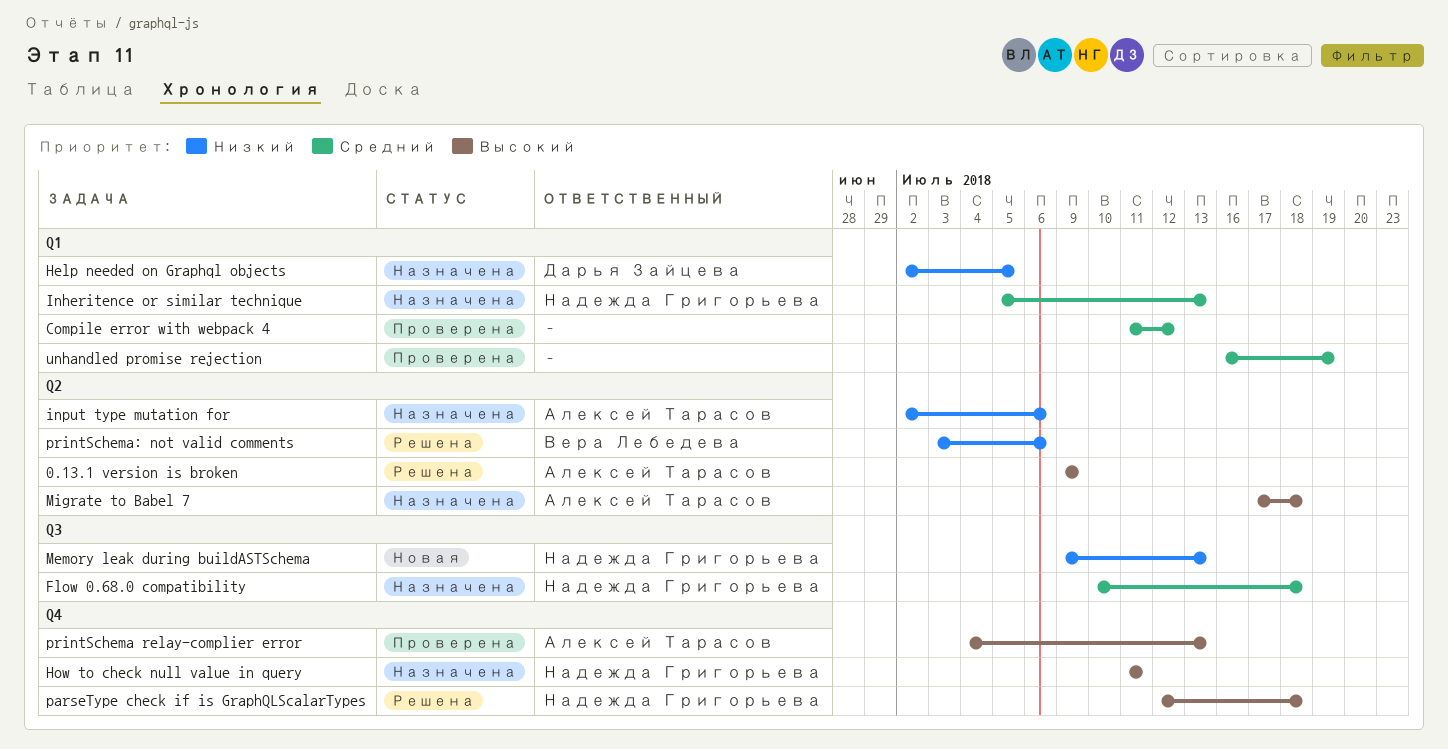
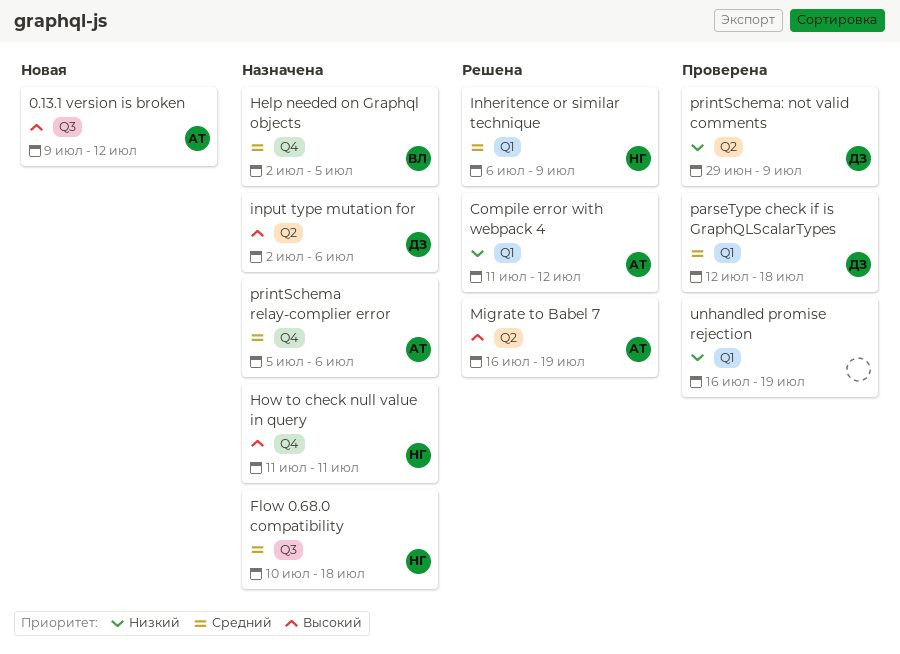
0.13.1 version is broken, status: Решена -> Новая
0.13.1 version is broken, label: Q2 -> Q3
0.13.1 version is broken, due: Jul 9 -> Jul 12
Compile error with webpack 4, status: Проверена -> Решена
Compile error with webpack 4, owner: none -> Алексей Тарасов
Compile error with webpack 4, priority: Средний -> Низкий
Help needed on Graphql objects, owner: Дарья Зайцева -> Вера Лебедева
Help needed on Graphql objects, priority: Низкий -> Средний
Help needed on Graphql objects, label: Q1 -> Q4
Inheritence or similar technique, status: Назначена -> Решена
Inheritence or similar technique, start: Jul 5 -> Jul 6
Inheritence or similar technique, due: Jul 13 -> Jul 9
input type mutation for, owner: Алексей Тарасов -> Дарья Зайцева
input type mutation for, priority: Низкий -> Высокий
Memory leak during buildASTSchema: present -> none
Migrate to Babel 7, status: Назначена -> Решена
Migrate to Babel 7, start: Jul 17 -> Jul 16
Migrate to Babel 7, due: Jul 18 -> Jul 19
parseType check if is GraphQLScalarTypes, status: Решена -> Проверена
parseType check if is GraphQLScalarTypes, owner: Надежда Григорьева -> Дарья Зайцева
parseType check if is GraphQLScalarTypes, priority: Высокий -> Средний
parseType check if is GraphQLScalarTypes, label: Q4 -> Q1
printSchema relay-complier error, status: Проверена -> Назначена
printSchema relay-complier error, priority: Высокий -> Средний
printSchema relay-complier error, start: Jul 4 -> Jul 5
printSchema relay-complier error, due: Jul 13 -> Jul 6
printSchema: not valid comments, status: Решена -> Проверена
printSchema: not valid comments, owner: Вера Лебедева -> Дарья Зайцева
printSchema: not valid comments, start: Jul 3 -> Jun 29
printSchema: not valid comments, due: Jul 6 -> Jul 9
unhandled promise rejection, priority: Средний -> Низкий

